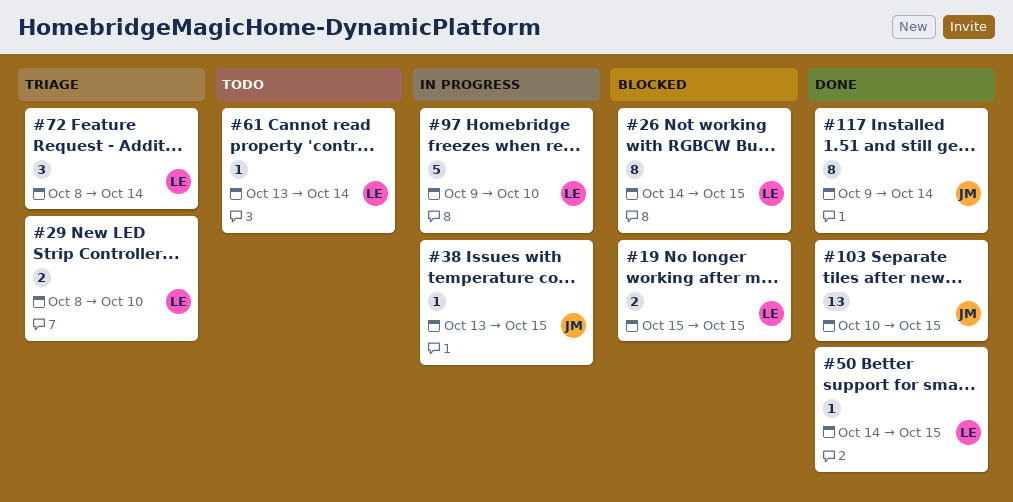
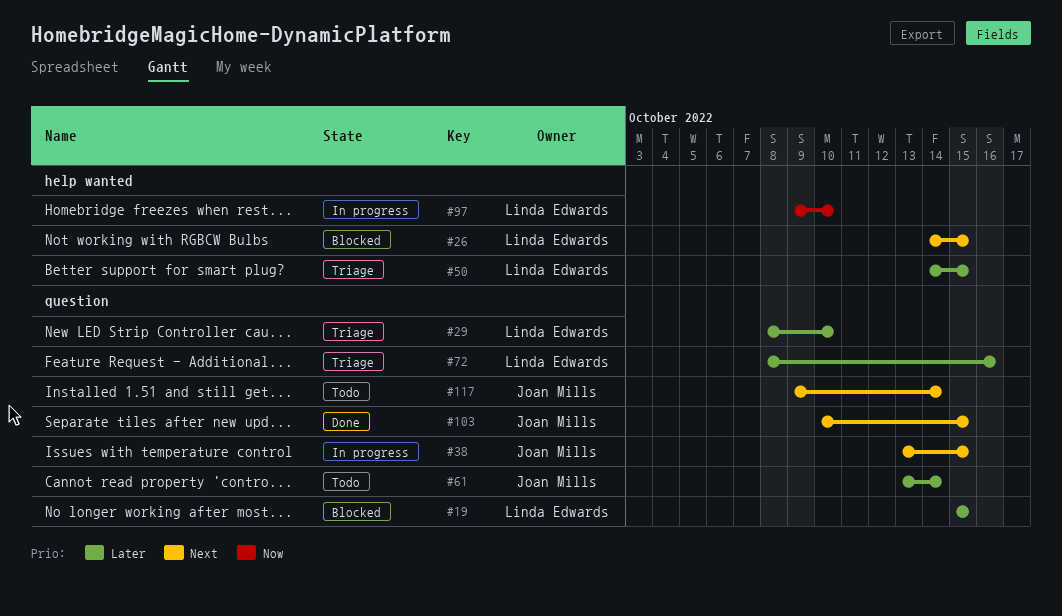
#50, status: Done -> Triage
#61, owner: Linda Edwards -> Joan Mills
#72, due: Oct 14 -> Oct 16
#117, status: Done -> Todo

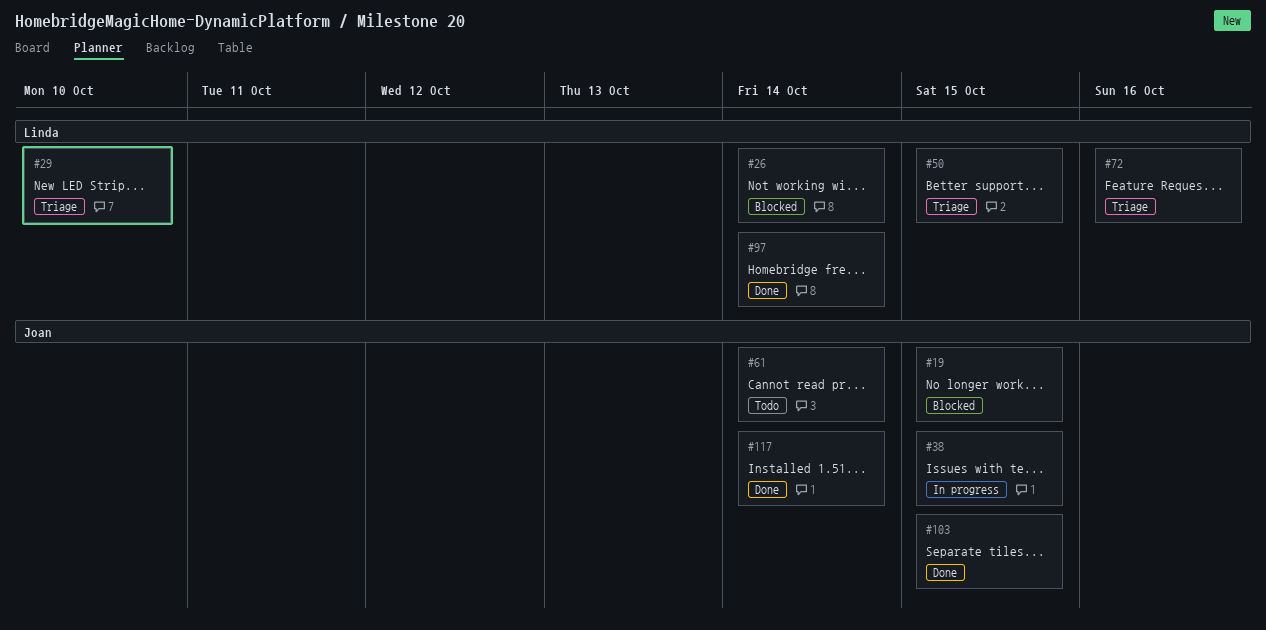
#19, owner: Linda Edwards -> Joan Mills
#26, due: Oct 15 -> Oct 14
#97, status: In progress -> Done
#97, due: Oct 10 -> Oct 14
#117, status: Todo -> Done

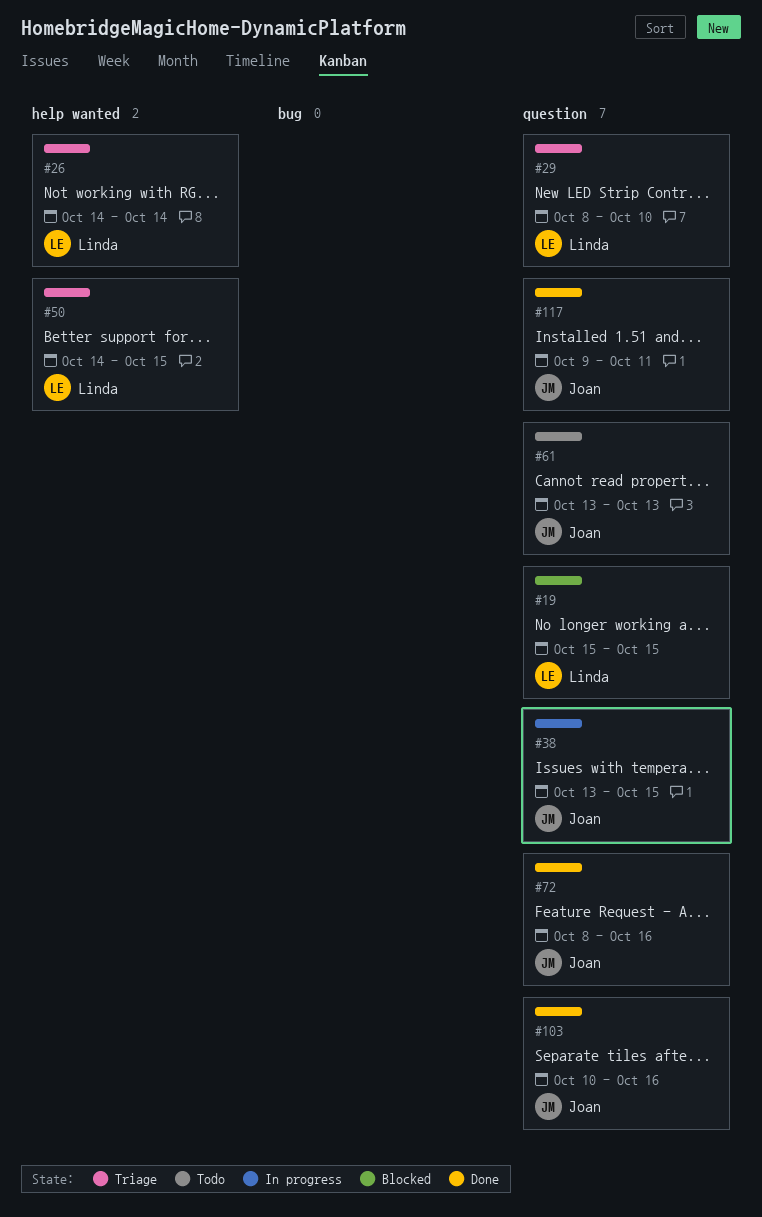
#19, owner: Joan -> Linda
#26, status: Blocked -> Triage
#61, due: Oct 14 -> Oct 13
#72, status: Triage -> Done
#72, owner: Linda -> Joan
#97: present -> none
#103, due: Oct 15 -> Oct 16
#117, due: Oct 14 -> Oct 11

